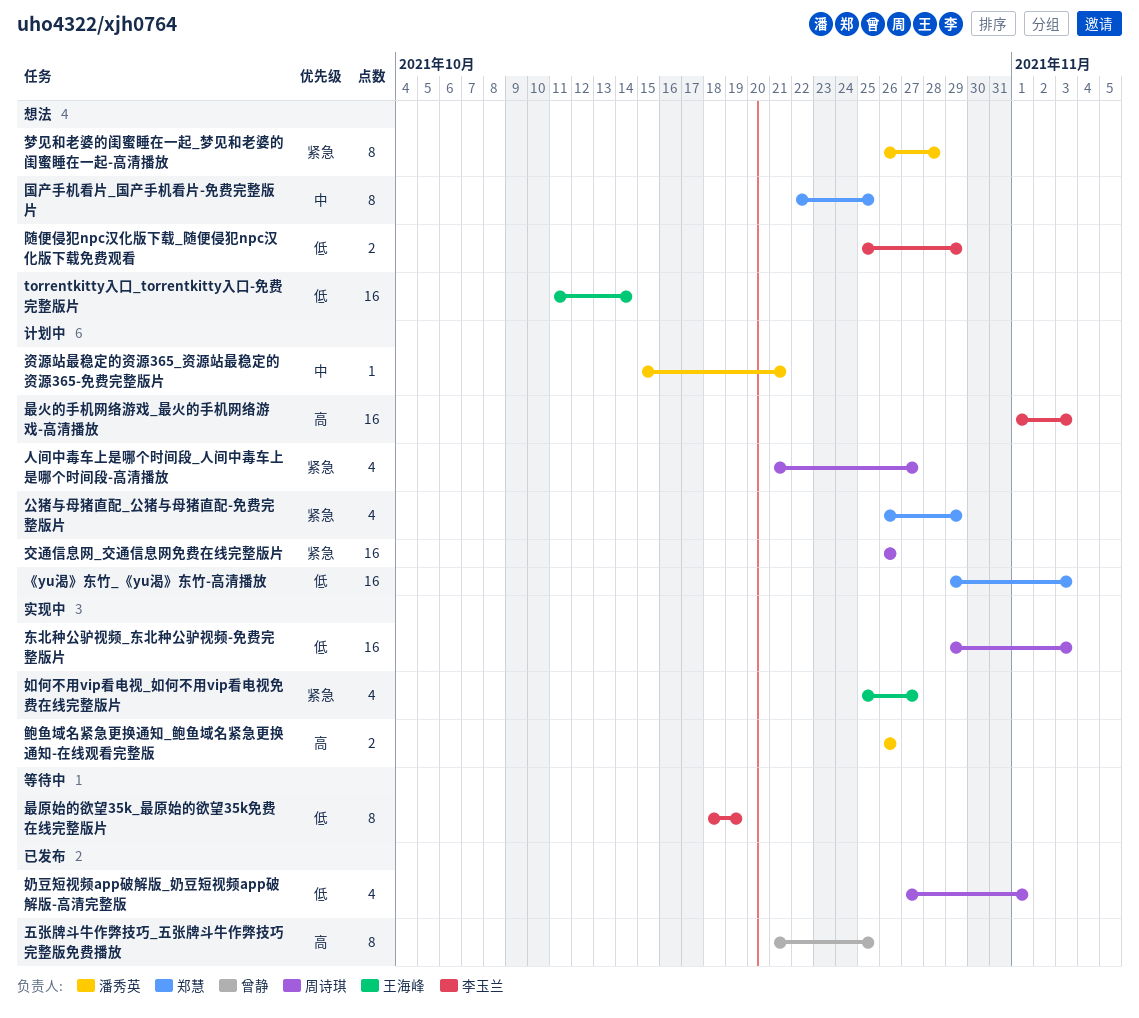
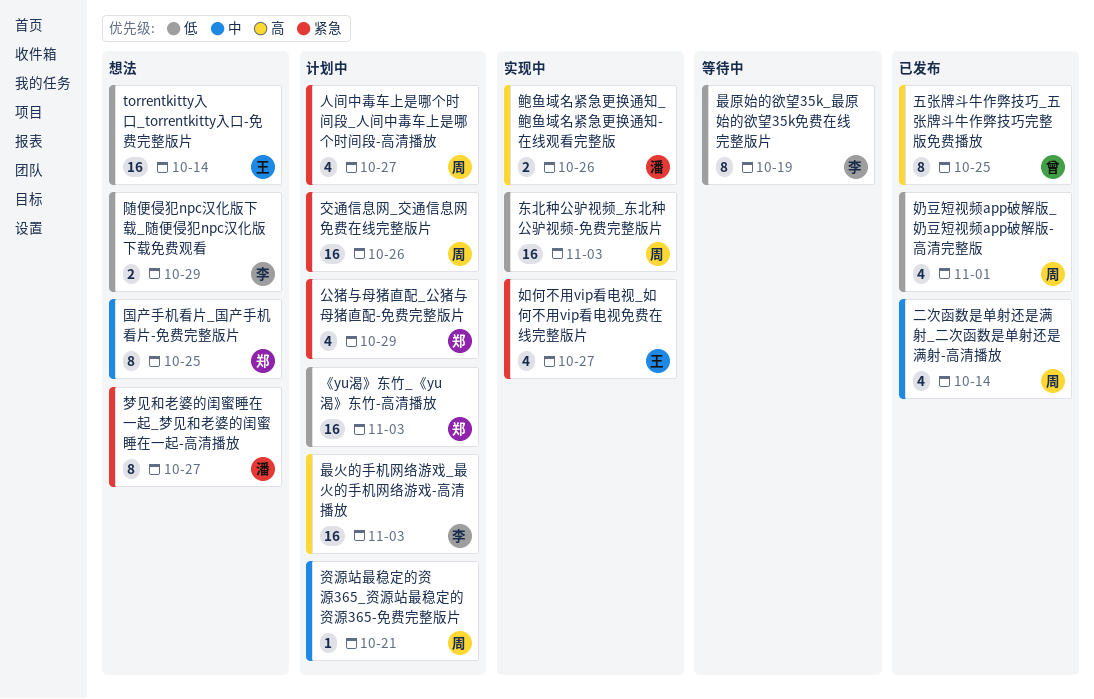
二次函数是单射还是满射_二次函数是单射还是满射-高清播放: none -> present
梦见和老婆的闺蜜睡在一起_梦见和老婆的闺蜜睡在一起-高清播放, due: Oct 28 -> Oct 27
资源站最稳定的资源365_资源站最稳定的资源365-免费完整版片, owner: 潘秀英 -> 周诗琪

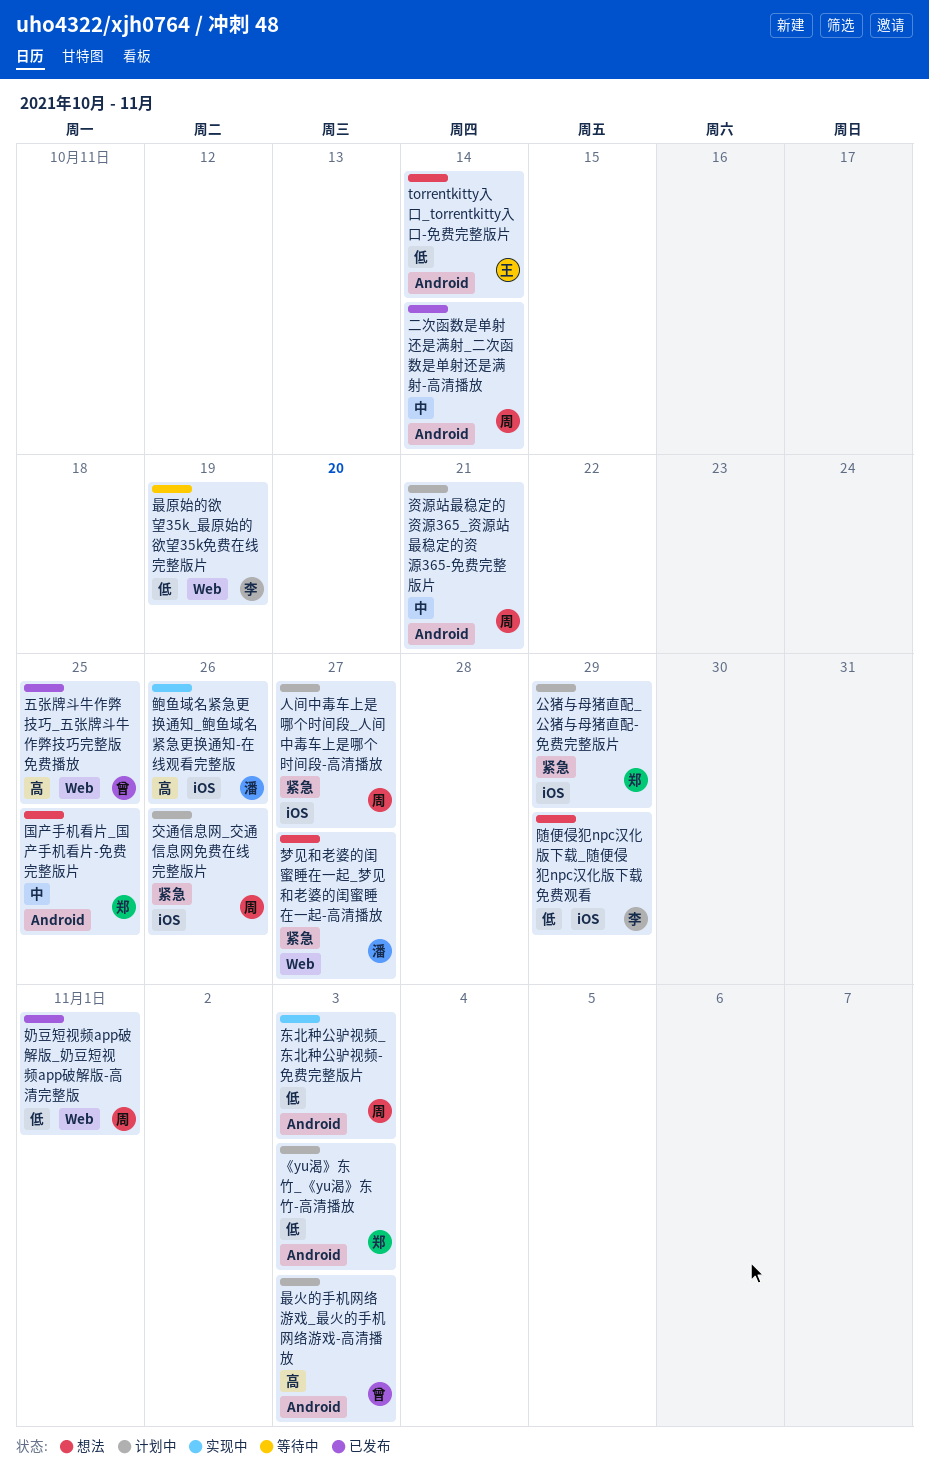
如何不用vip看电视_如何不用vip看电视免费在线完整版片: present -> none
最火的手机网络游戏_最火的手机网络游戏-高清播放, owner: 李 -> 曾

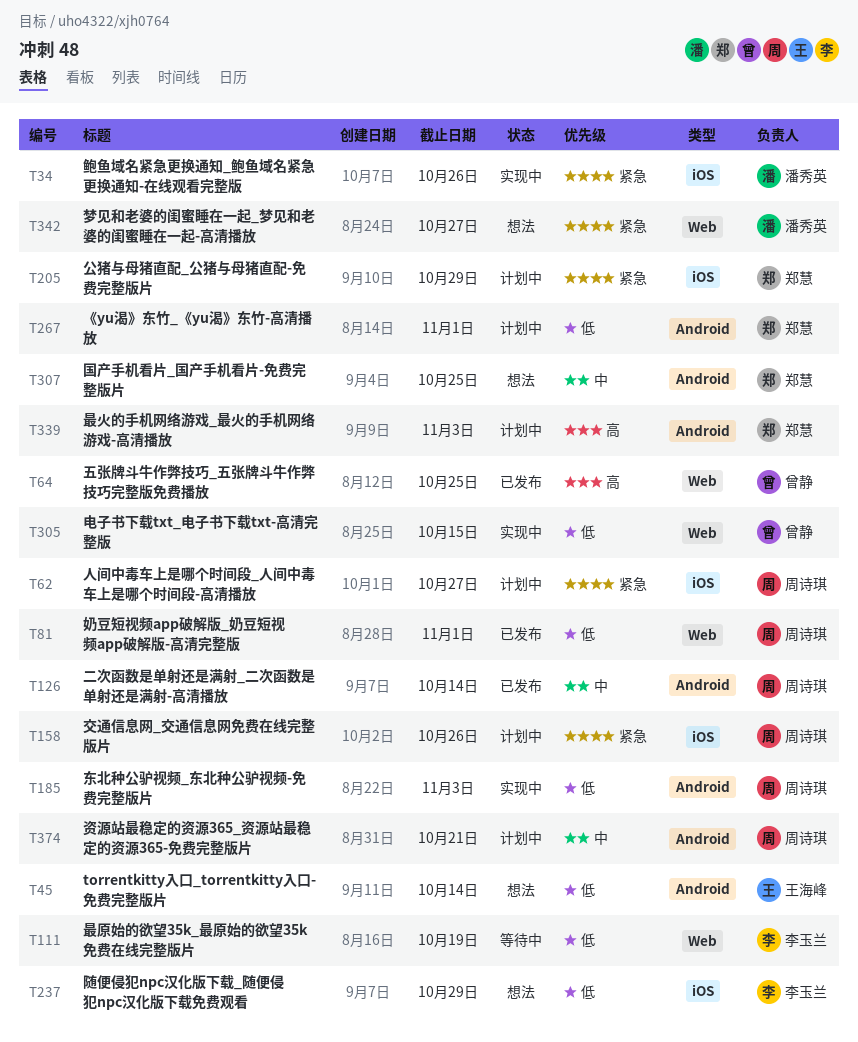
《yu渴》东竹_《yu渴》东竹-高清播放, due: Nov 3 -> Nov 1
最火的手机网络游戏_最火的手机网络游戏-高清播放, owner: 曾静 -> 郑慧
电子书下载txt_电子书下载txt-高清完整版: none -> present
鲍鱼域名紧急更换通知_鲍鱼域名紧急更换通知-在线观看完整版, priority: 高 -> 紧急

